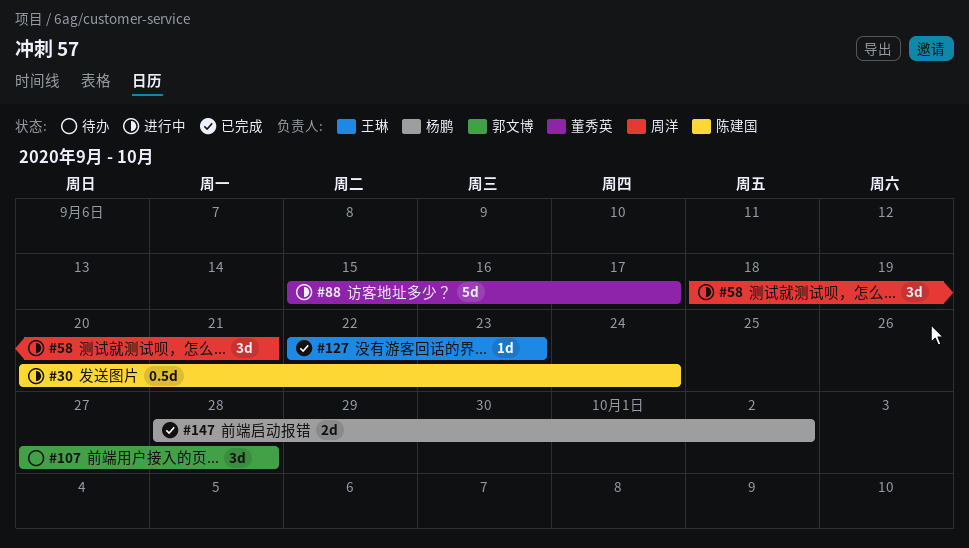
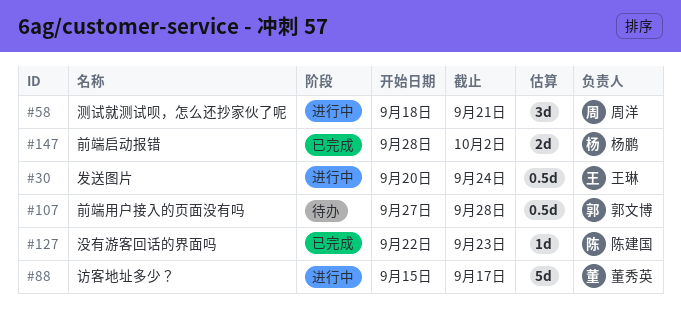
#30, owner: 陈建国 -> 王琳
#107, estimate: 3d -> 0.5d
#127, owner: 王琳 -> 陈建国

